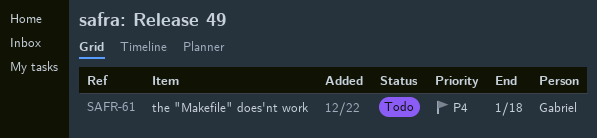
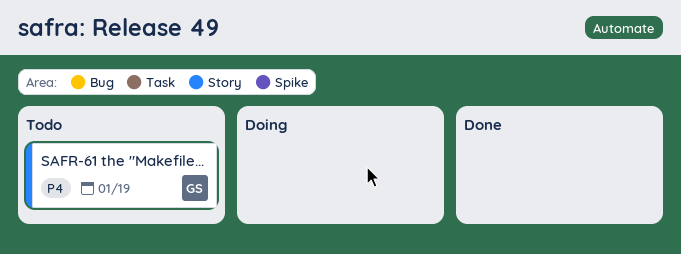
SAFR-61, due: Jan 18 -> Jan 19

